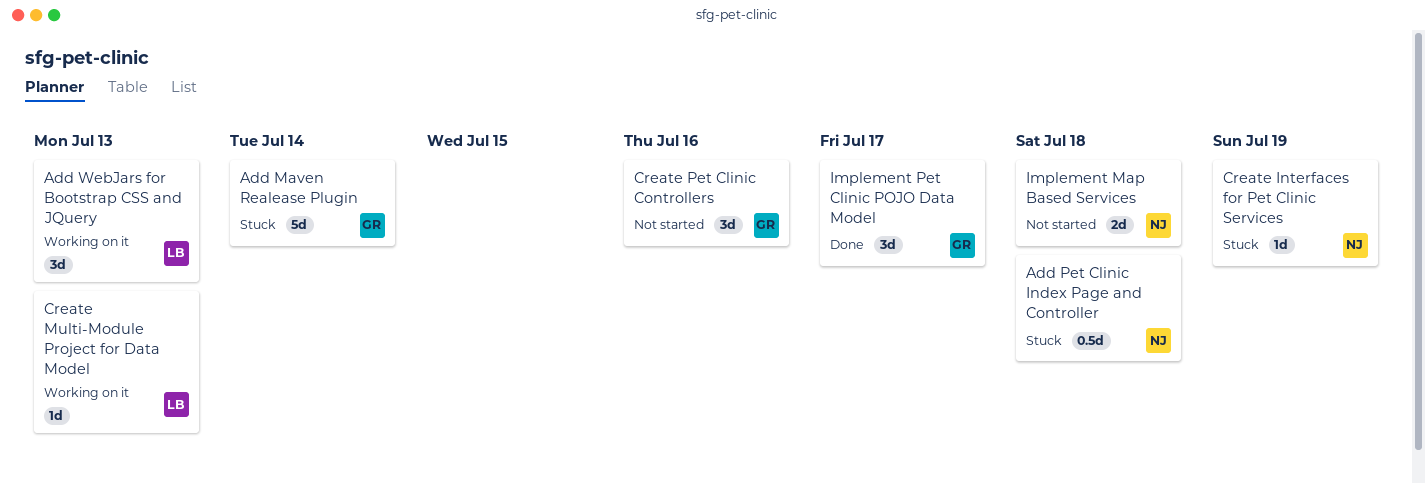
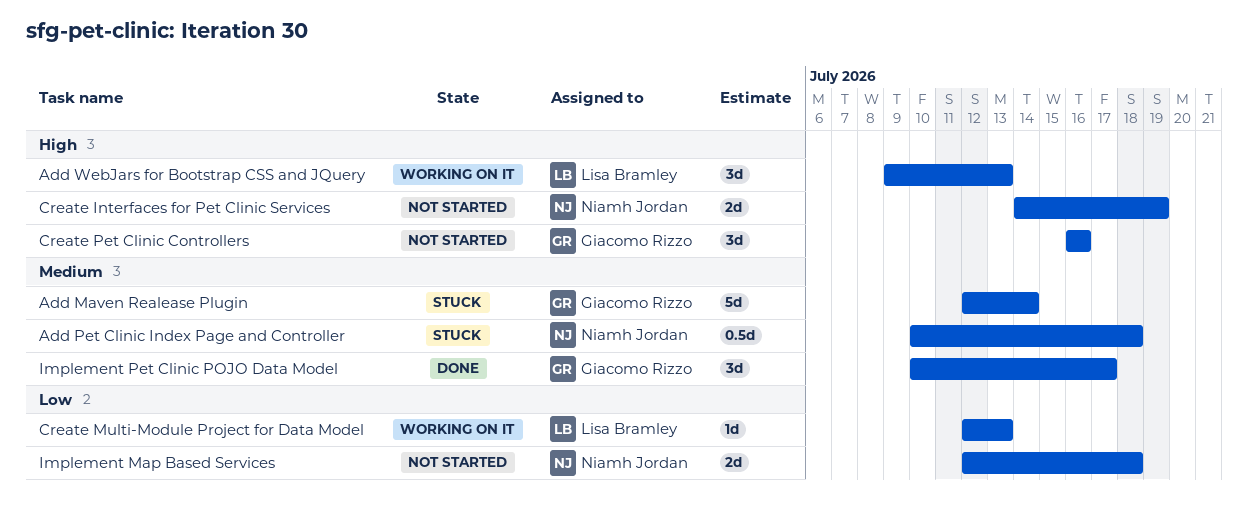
Create Interfaces for Pet Clinic Services, status: Stuck -> Not started
Create Interfaces for Pet Clinic Services, estimate: 1d -> 2d

